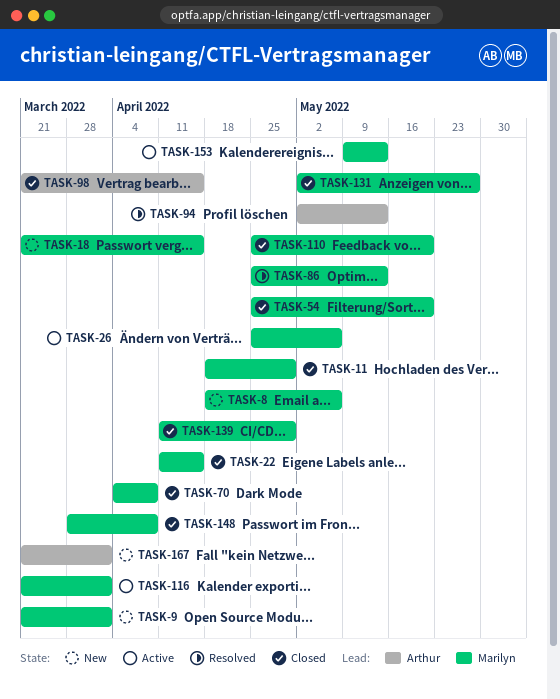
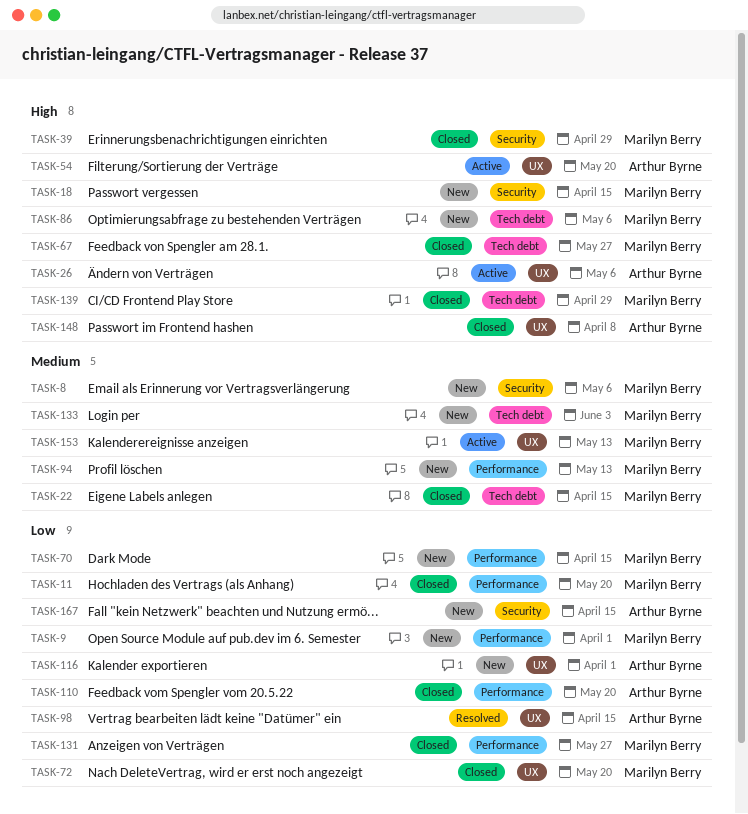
TASK-11, due: Apr 29 -> May 20
TASK-26, owner: Marilyn Berry -> Arthur Byrne
TASK-39: none -> present
TASK-54, status: Closed -> Active
TASK-54, owner: Marilyn Berry -> Arthur Byrne
TASK-67: none -> present
TASK-70, status: Closed -> New
TASK-70, due: Apr 8 -> Apr 15
TASK-72: none -> present
TASK-86, status: Resolved -> New
TASK-86, due: May 13 -> May 6
TASK-94, status: Resolved -> New
TASK-94, owner: Arthur Byrne -> Marilyn Berry
TASK-98, status: Closed -> Resolved
TASK-110, owner: Marilyn Berry -> Arthur Byrne
TASK-116, status: Active -> New
TASK-116, owner: Marilyn Berry -> Arthur Byrne
TASK-133: none -> present
TASK-148, owner: Marilyn Berry -> Arthur Byrne
TASK-167, due: Apr 1 -> Apr 15

